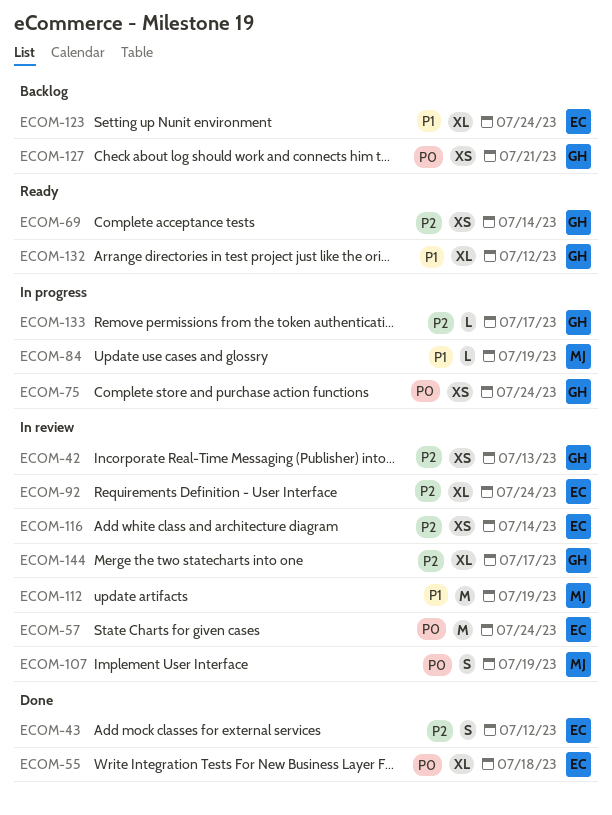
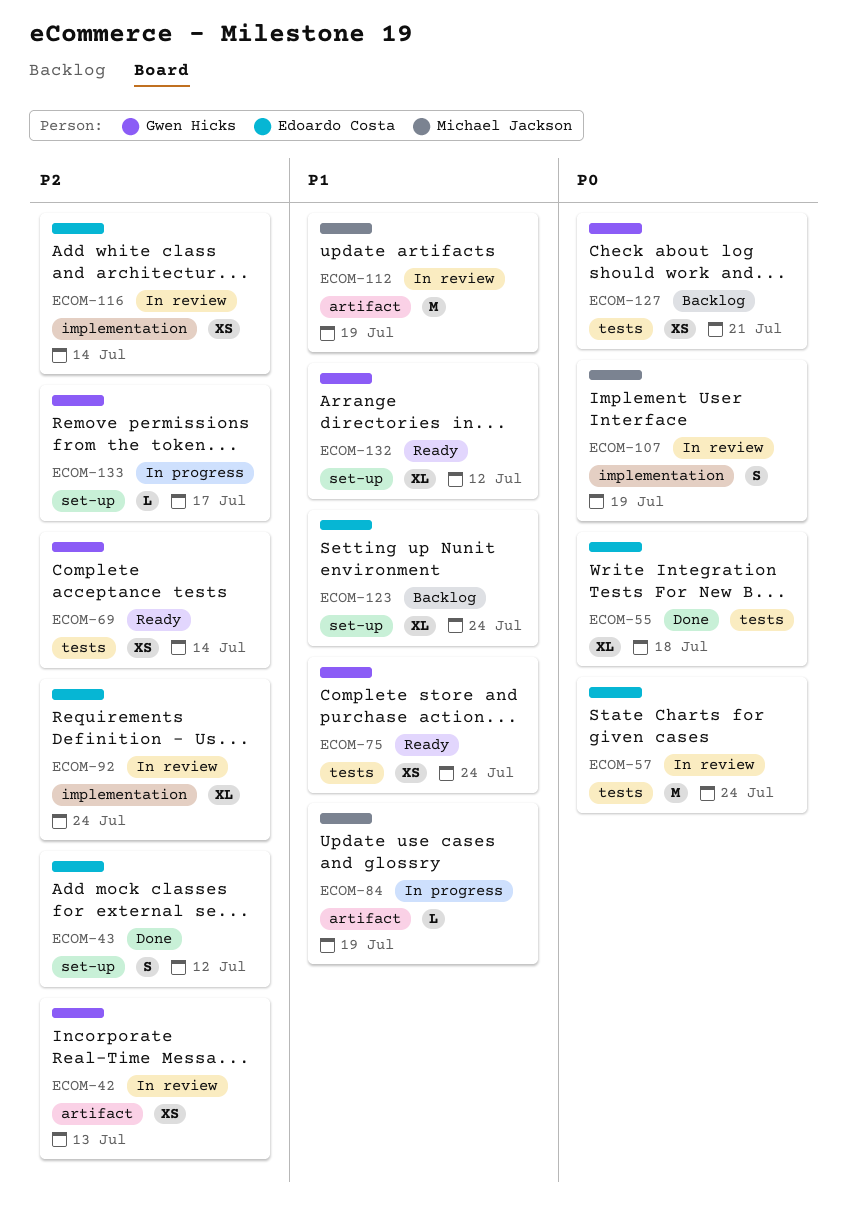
ECOM-75, status: In progress -> Ready
ECOM-75, priority: P0 -> P1
ECOM-144: present -> none

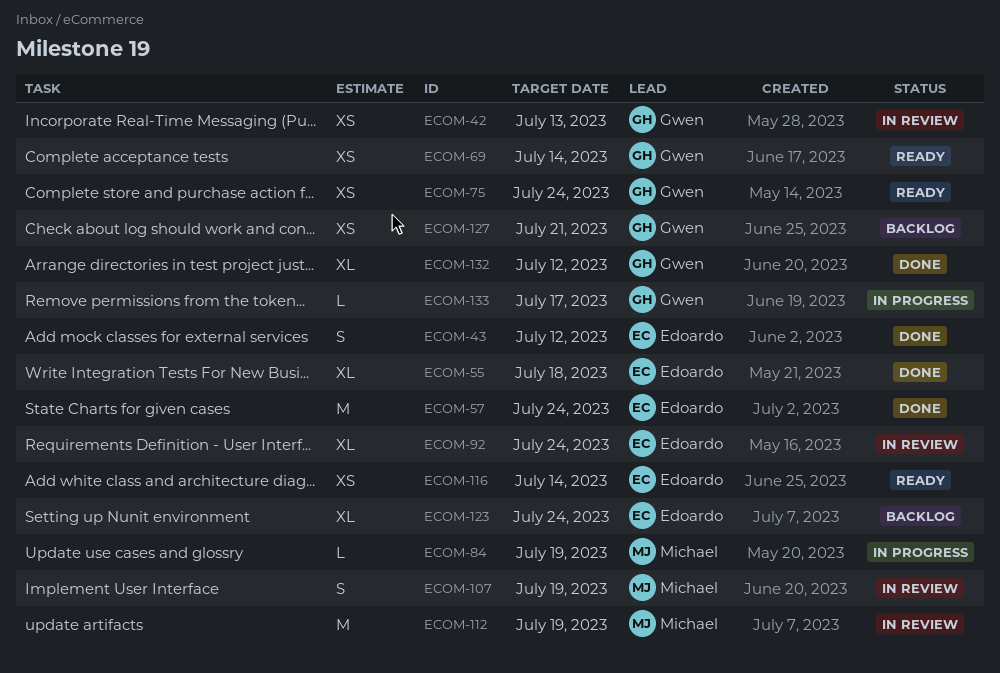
ECOM-57, status: In review -> Done
ECOM-116, status: In review -> Ready
ECOM-132, status: Ready -> Done

